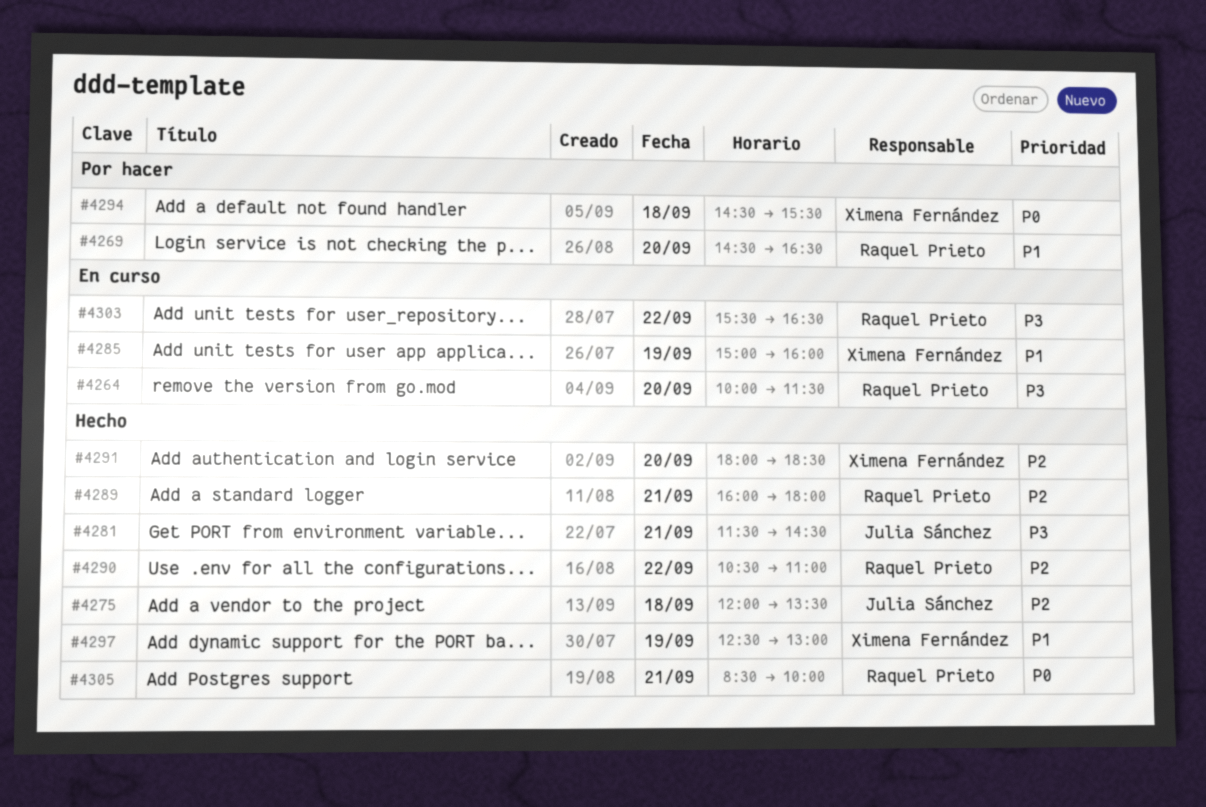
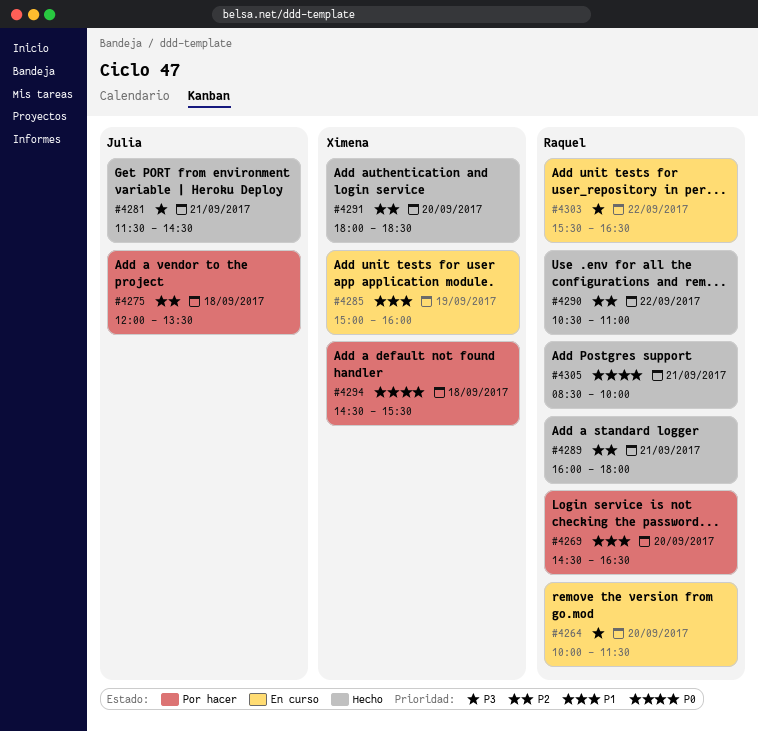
#4275, status: Hecho -> Por hacer
#4297: present -> none

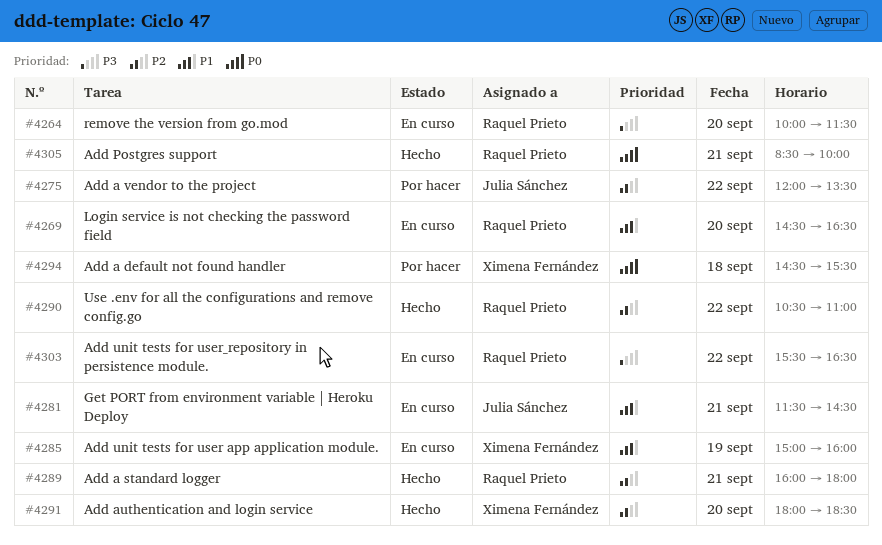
#4269, status: Por hacer -> En curso
#4275, day: Sep 18 -> Sep 22
#4281, status: Hecho -> En curso
#4281, priority: P3 -> P1

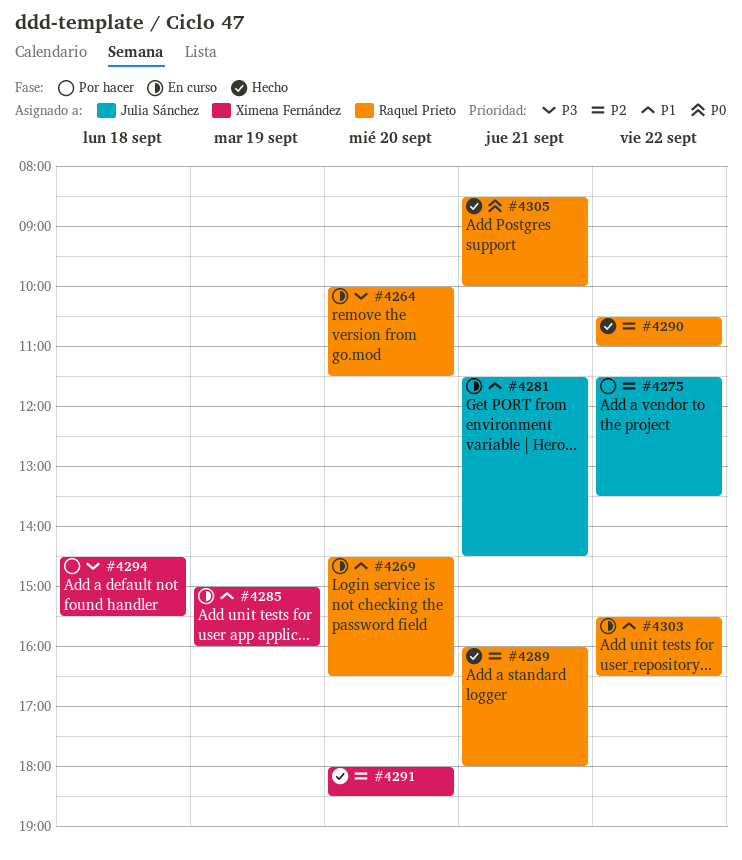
#4275, begins: 12:00 -> 11:30
#4294, priority: P0 -> P3
#4303, priority: P3 -> P1

